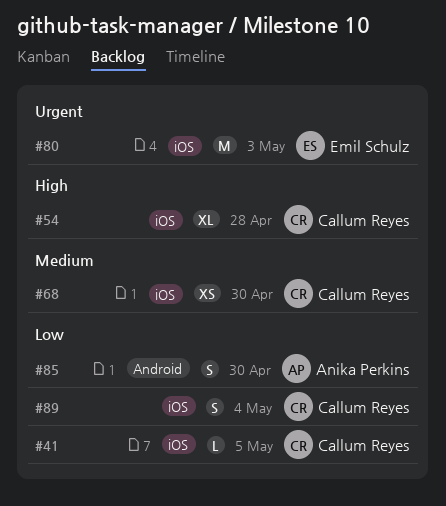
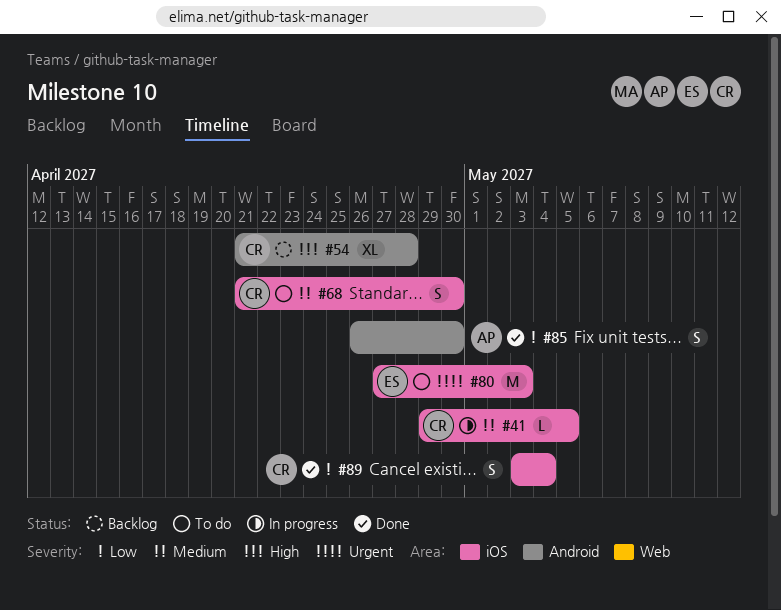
#41, priority: Low -> Medium
#54, label: iOS -> Android
#68, estimate: XS -> S

